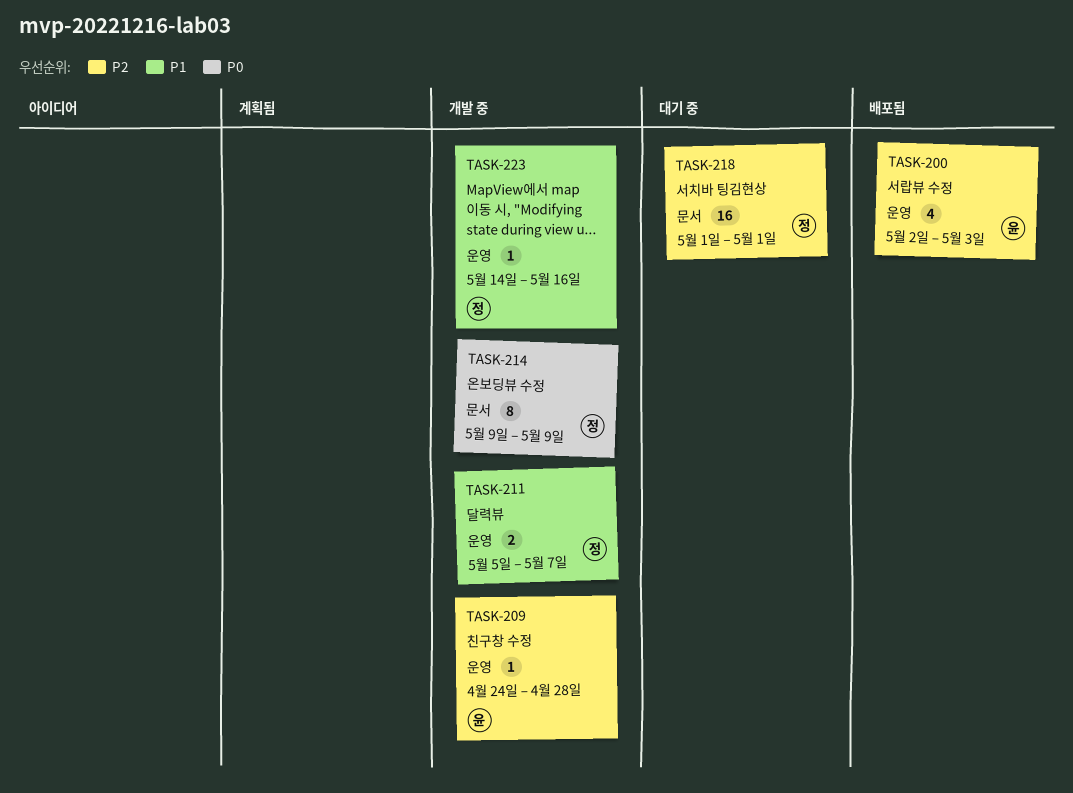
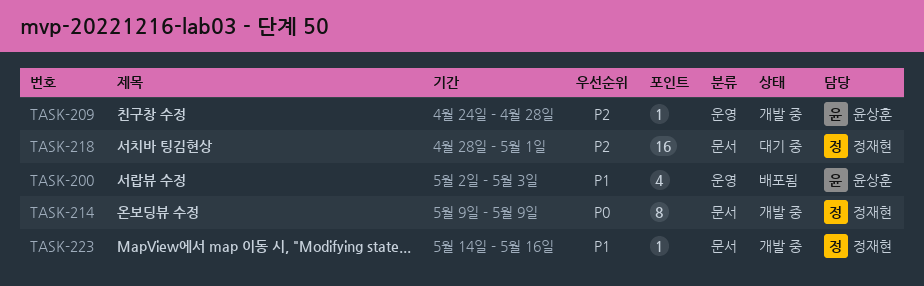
TASK-200, priority: P2 -> P1
TASK-211: present -> none
TASK-218, start: May 1 -> Apr 28
TASK-223, label: 운영 -> 문서

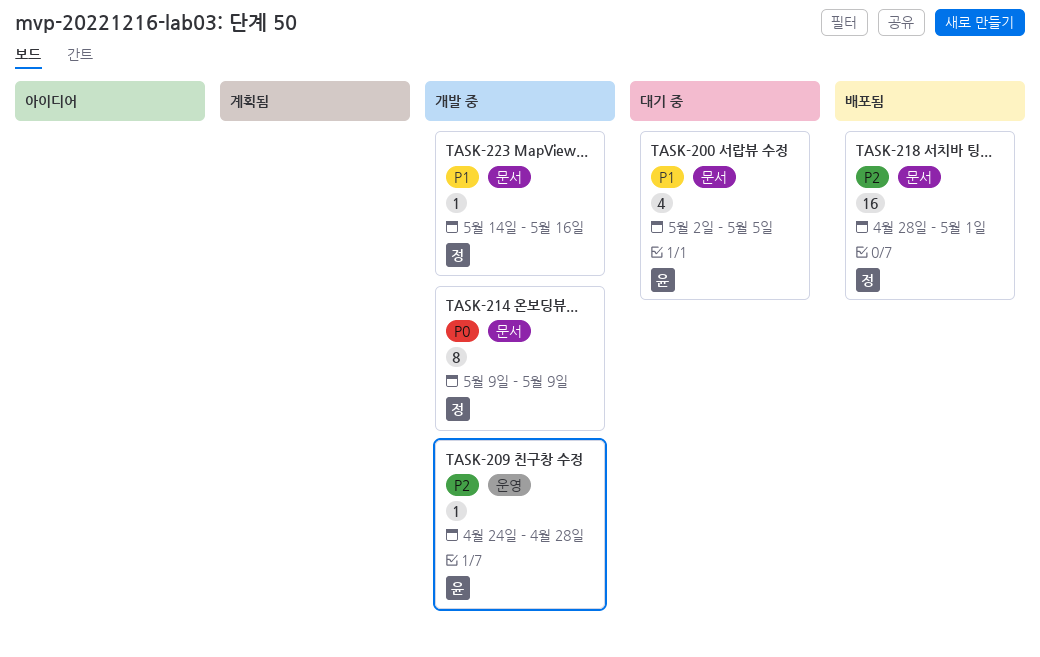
TASK-200, status: 배포됨 -> 대기 중
TASK-200, label: 운영 -> 문서
TASK-200, due: May 3 -> May 5
TASK-218, status: 대기 중 -> 배포됨

